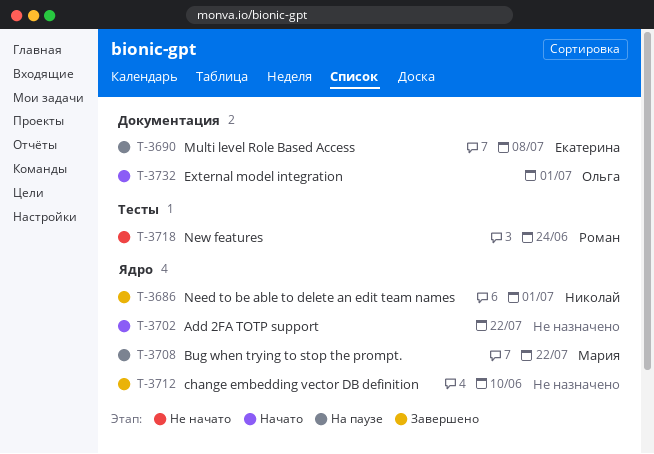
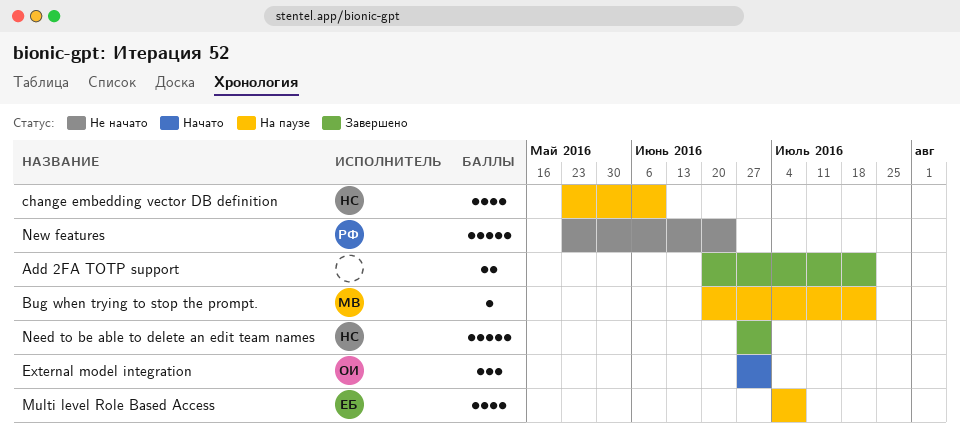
Add 2FA TOTP support, status: Начато -> Завершено
change embedding vector DB definition, status: Завершено -> На паузе
change embedding vector DB definition, owner: none -> Николай

